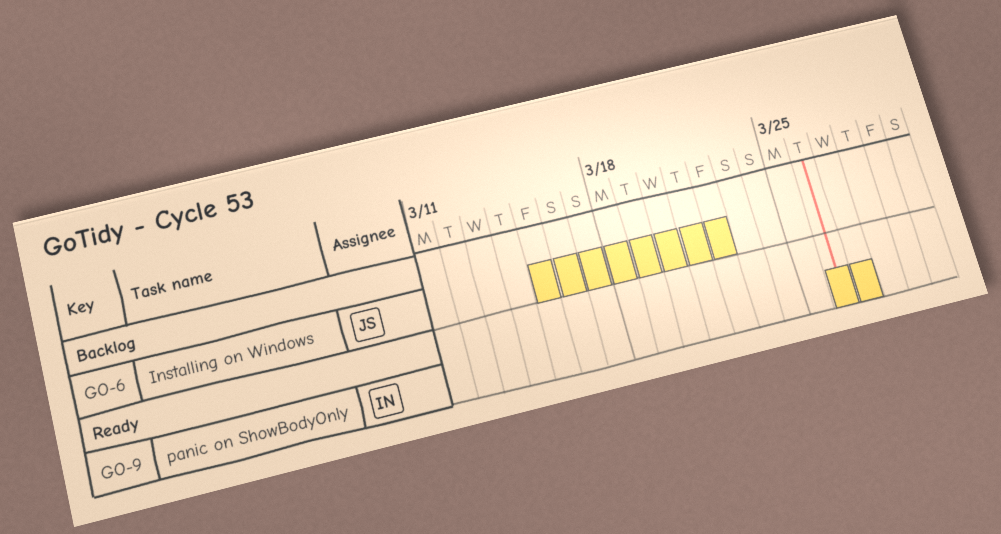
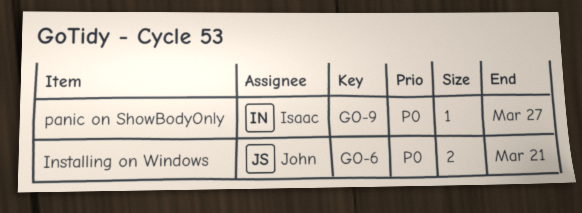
GO-6, due: Mar 22 -> Mar 21

